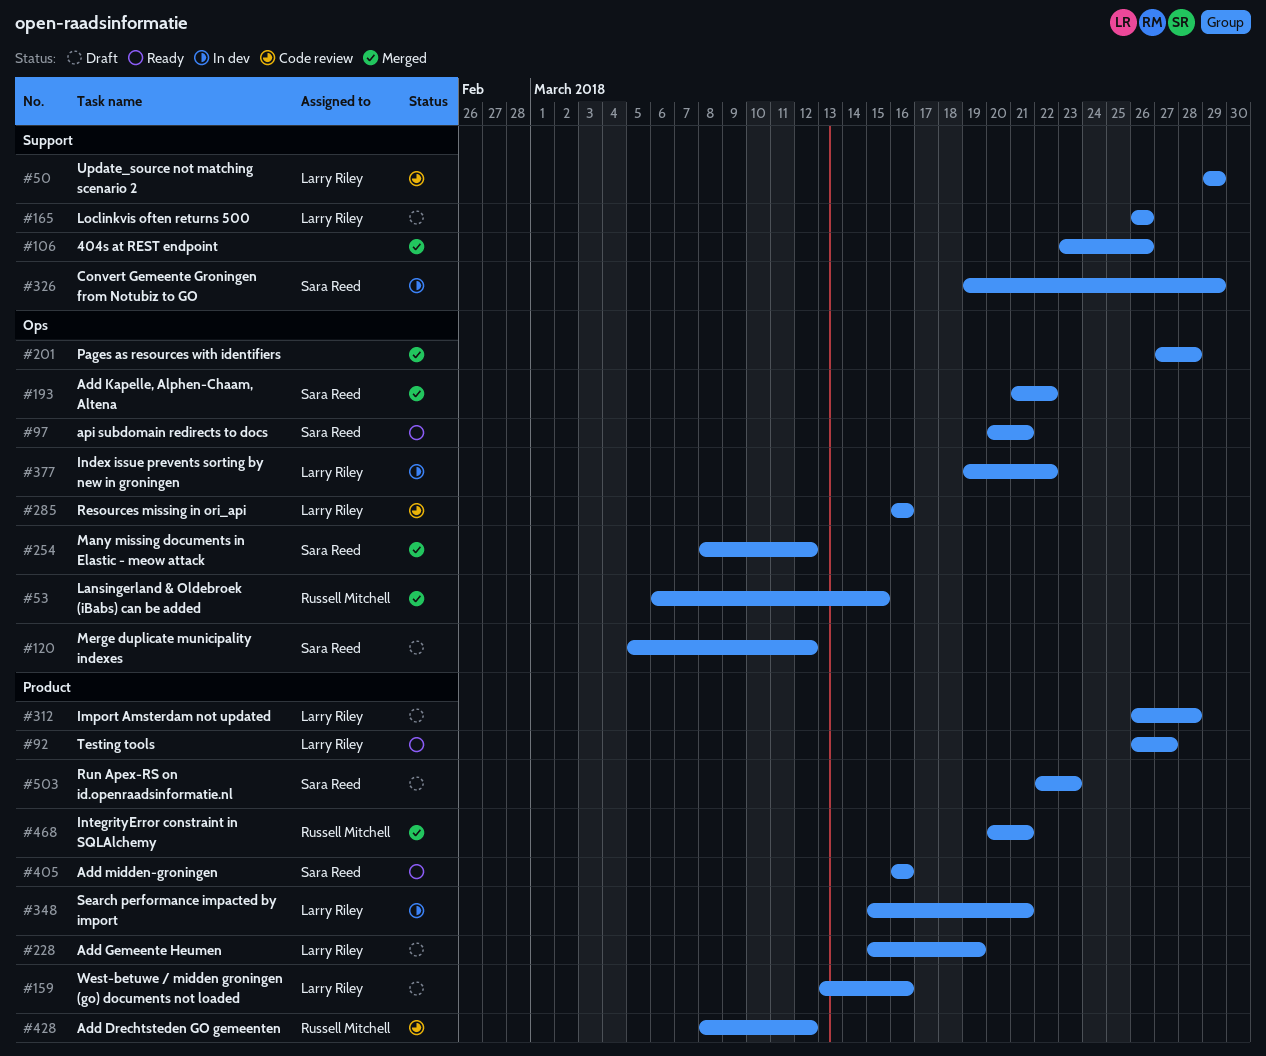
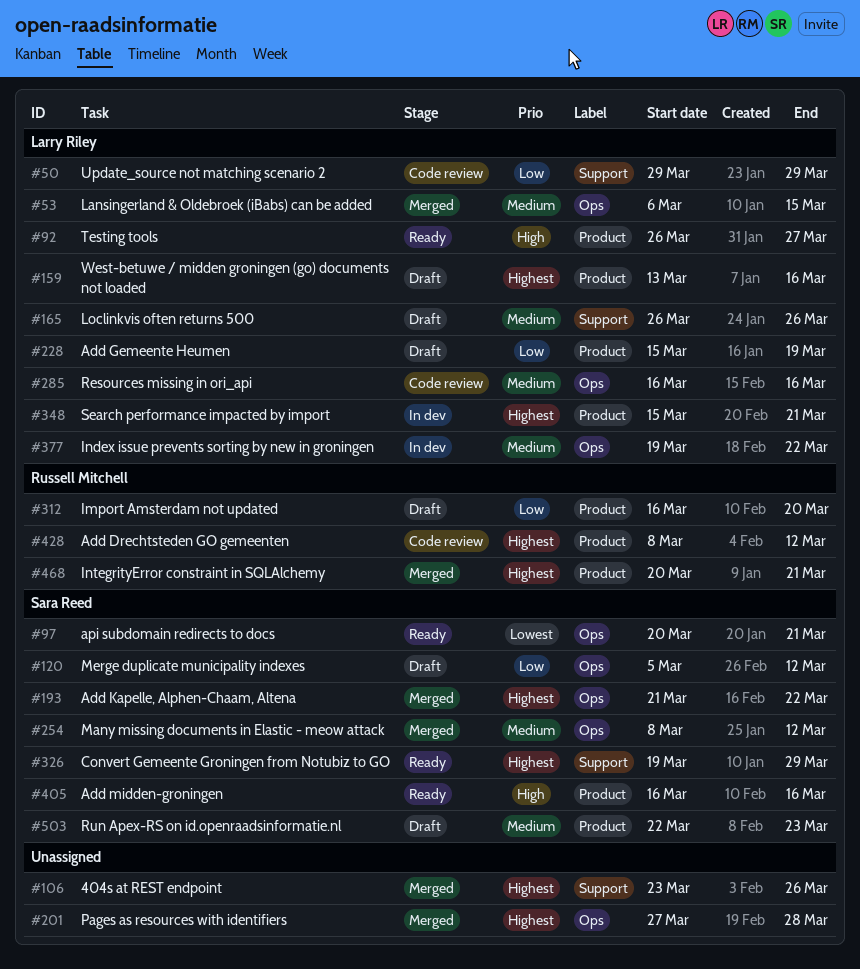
#53, owner: Russell Mitchell -> Larry Riley
#312, owner: Larry Riley -> Russell Mitchell
#312, start: Mar 26 -> Mar 16
#312, due: Mar 28 -> Mar 20
#326, status: In dev -> Ready

